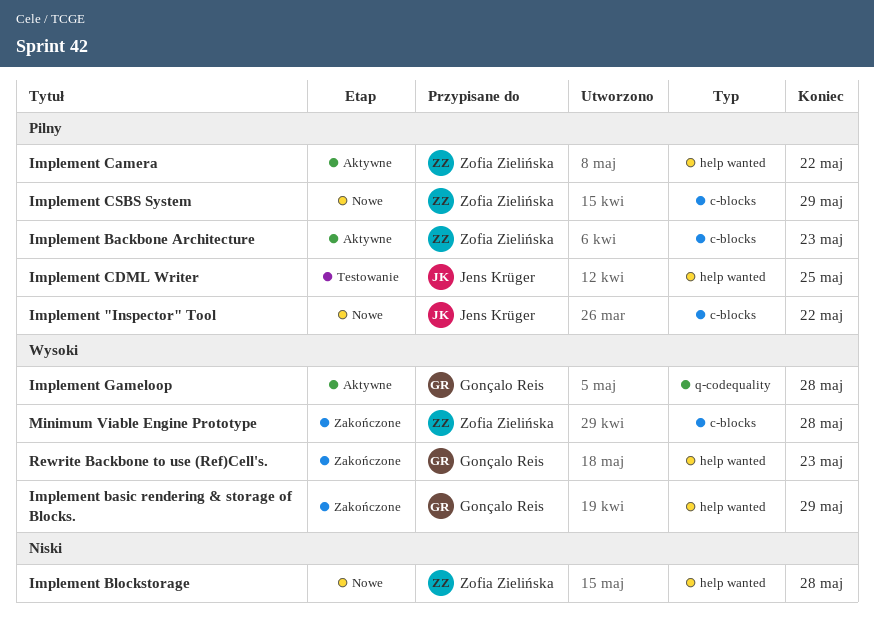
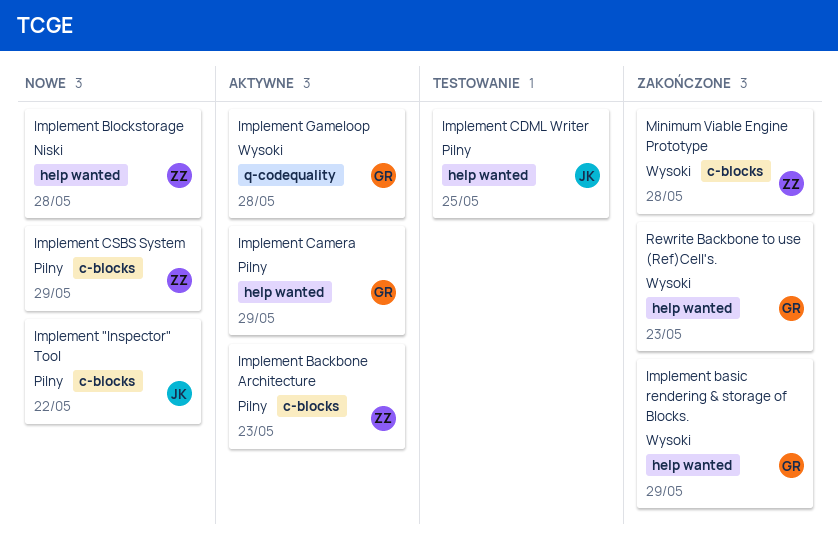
Implement Camera, owner: Zofia Zielińska -> Gonçalo Reis
Implement Camera, due: May 22 -> May 29

